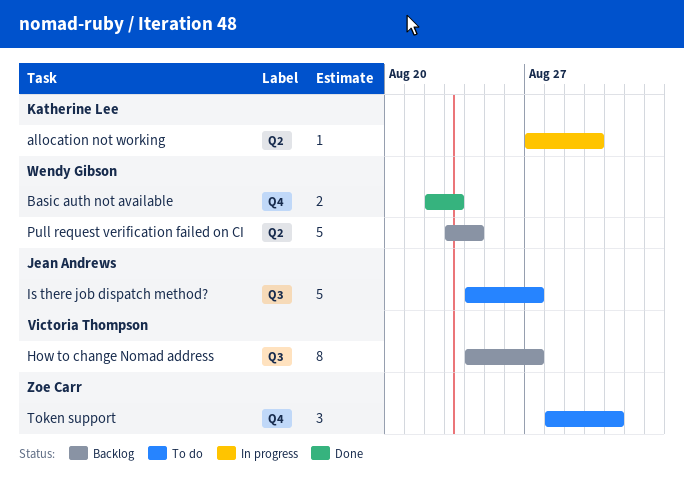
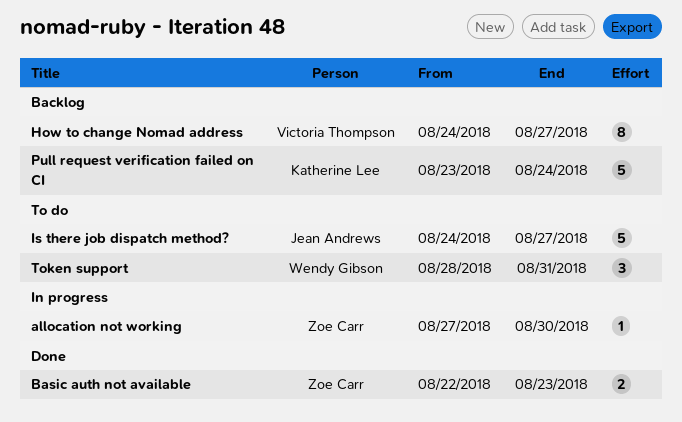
allocation not working, owner: Katherine Lee -> Zoe Carr
Basic auth not available, owner: Wendy Gibson -> Zoe Carr
Pull request verification failed on CI, owner: Wendy Gibson -> Katherine Lee
Token support, owner: Zoe Carr -> Wendy Gibson

